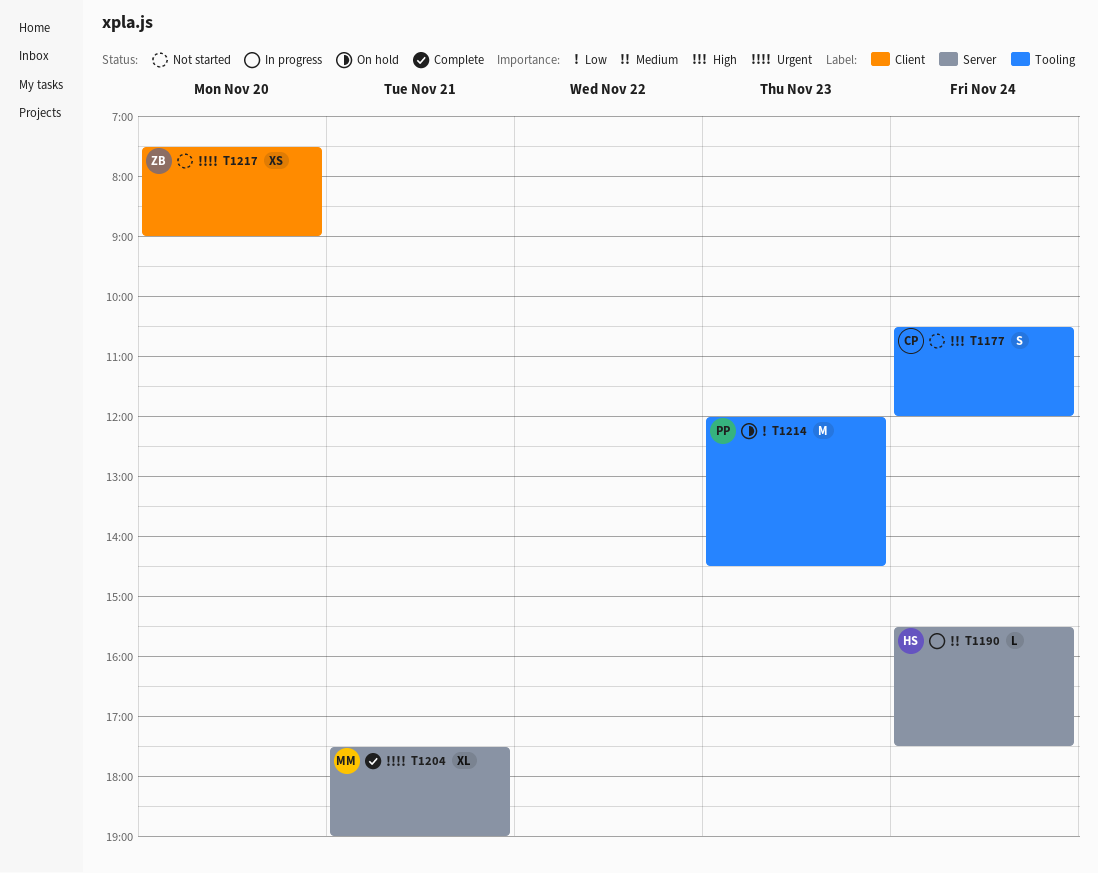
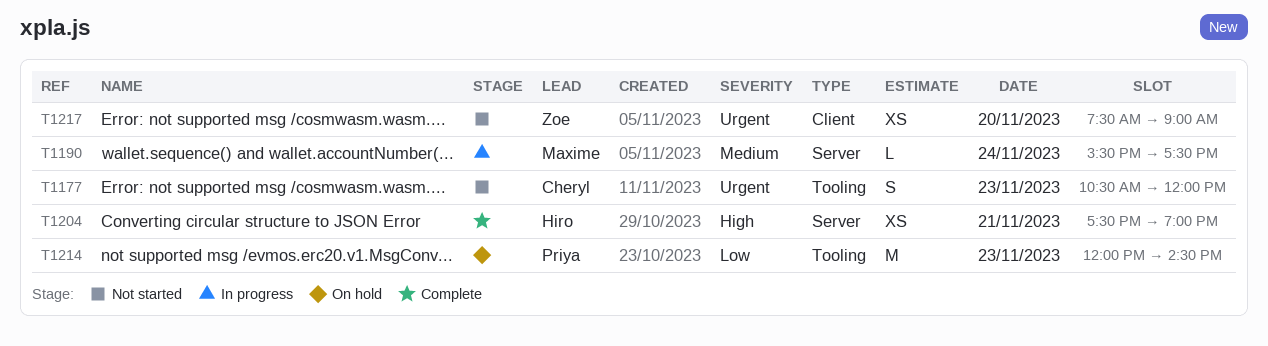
T1177, priority: High -> Urgent
T1177, day: Nov 24 -> Nov 23
T1190, owner: Hiro -> Maxime
T1204, owner: Maxime -> Hiro
T1204, priority: Urgent -> High
T1204, estimate: XL -> XS

